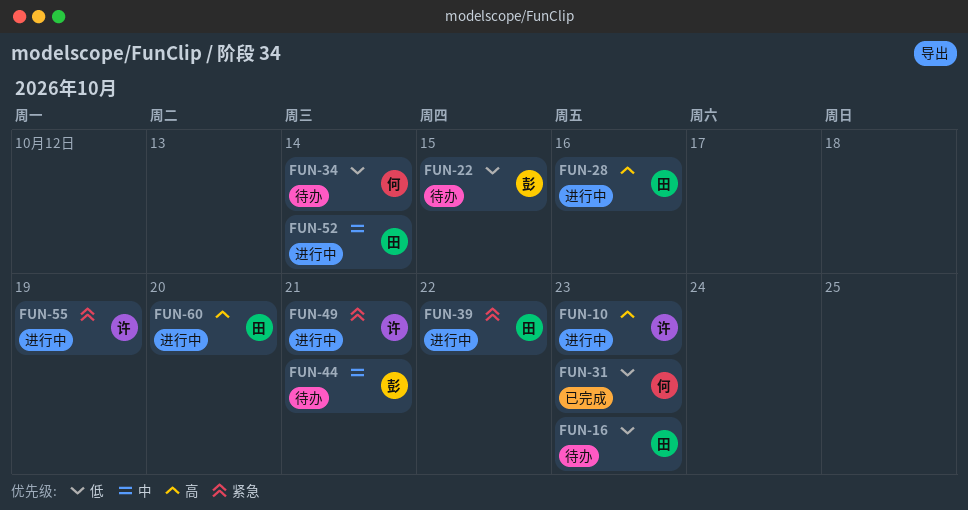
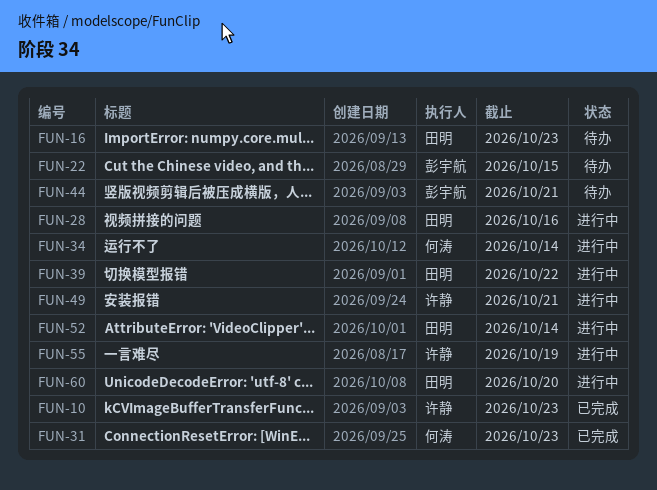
FUN-10, status: 进行中 -> 已完成
FUN-34, status: 待办 -> 进行中

